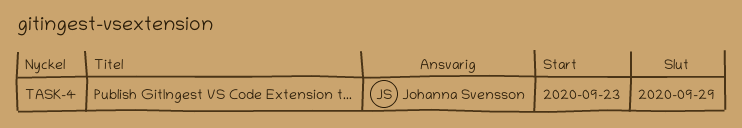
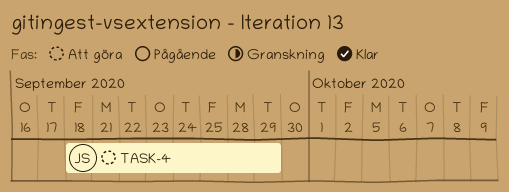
TASK-4, start: Sep 23 -> Sep 18

